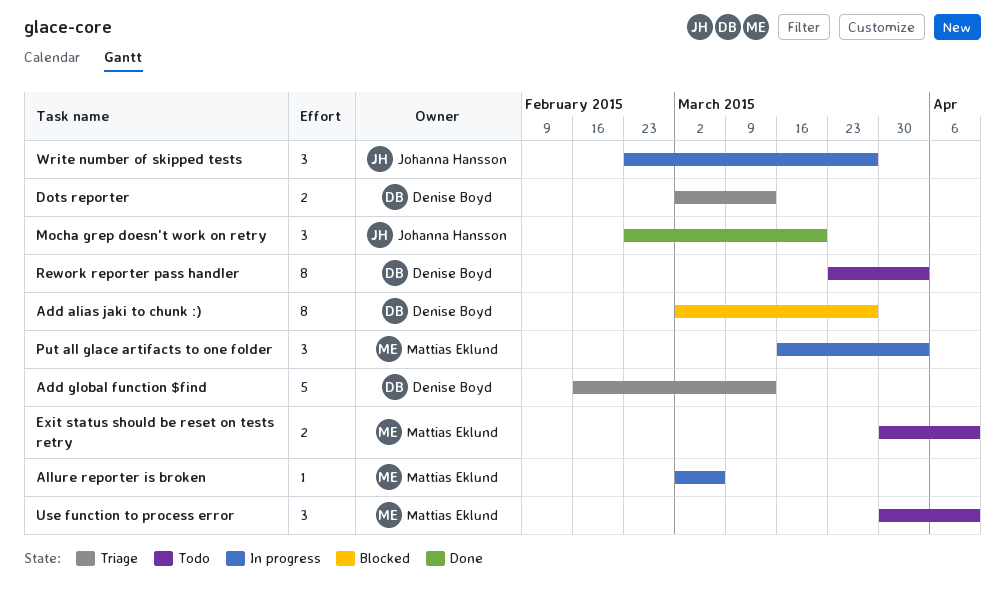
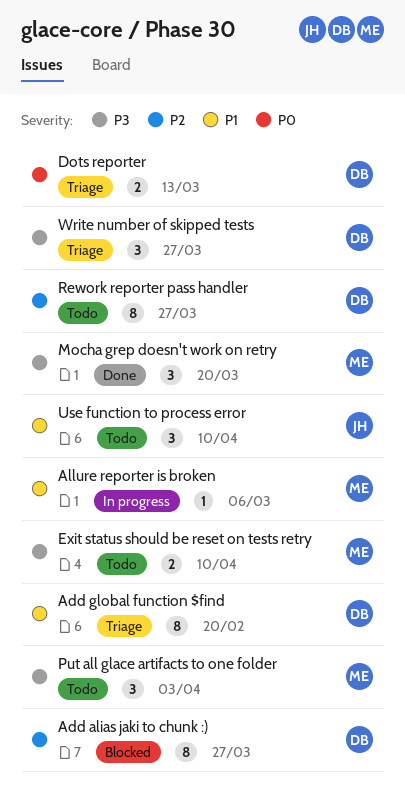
Add global function $find, estimate: 5 -> 8
Add global function $find, due: Mar 13 -> Feb 20
Mocha grep doesn't work on retry, owner: Johanna Hansson -> Mattias Eklund
Put all glace artifacts to one folder, status: In progress -> Todo
Rework reporter pass handler, due: Apr 3 -> Mar 27
Use function to process error, owner: Mattias Eklund -> Johanna Hansson
Write number of skipped tests, status: In progress -> Triage
Write number of skipped tests, owner: Johanna Hansson -> Denise Boyd

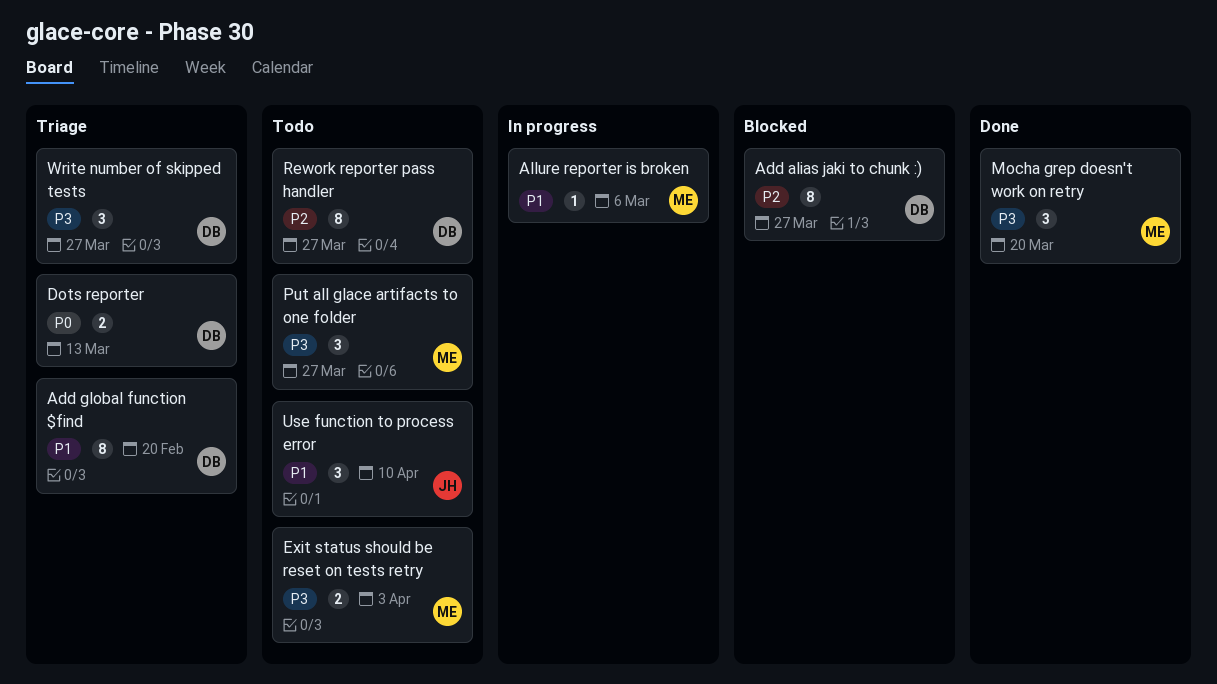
Exit status should be reset on tests retry, due: Apr 10 -> Apr 3
Put all glace artifacts to one folder, due: Apr 3 -> Mar 27

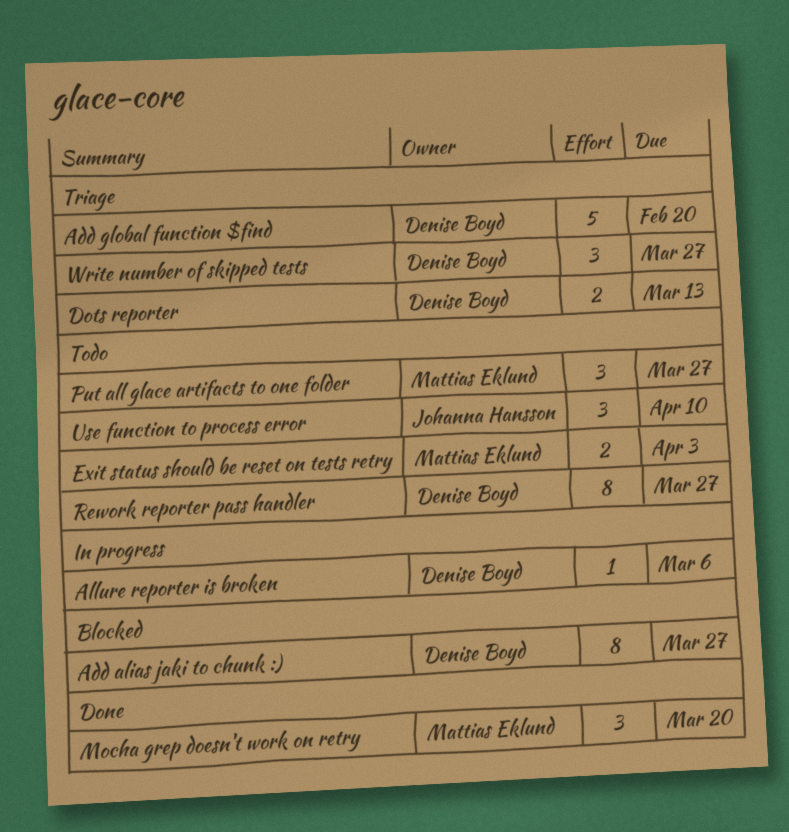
Add global function $find, estimate: 8 -> 5
Allure reporter is broken, owner: Mattias Eklund -> Denise Boyd

